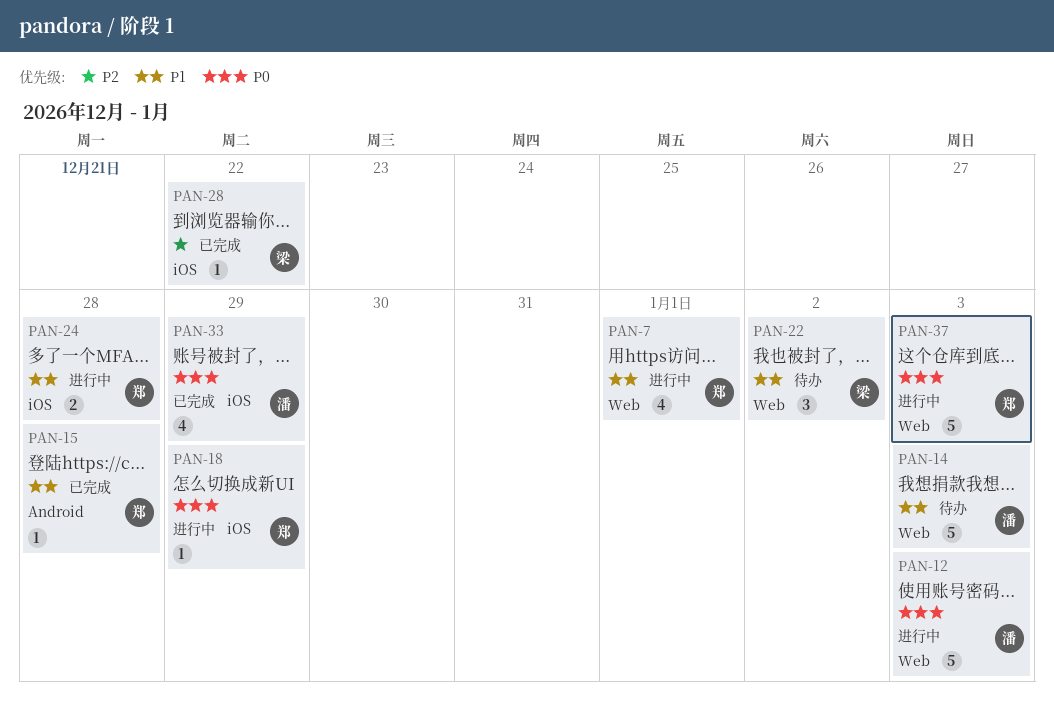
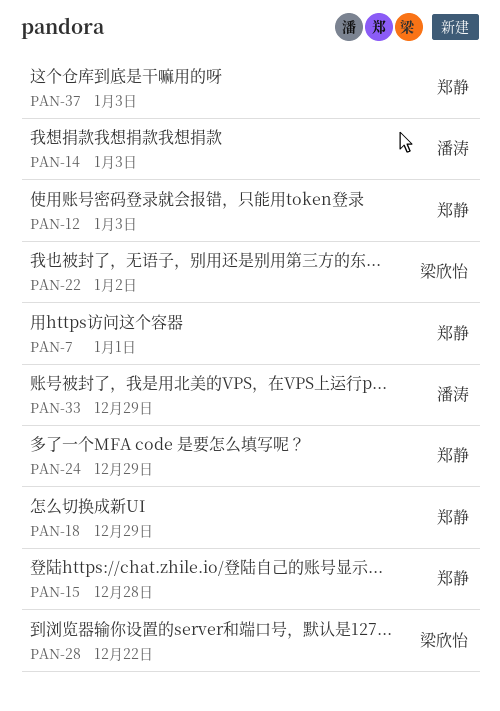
PAN-12, owner: 潘涛 -> 郑静
PAN-24, due: Dec 28 -> Dec 29

